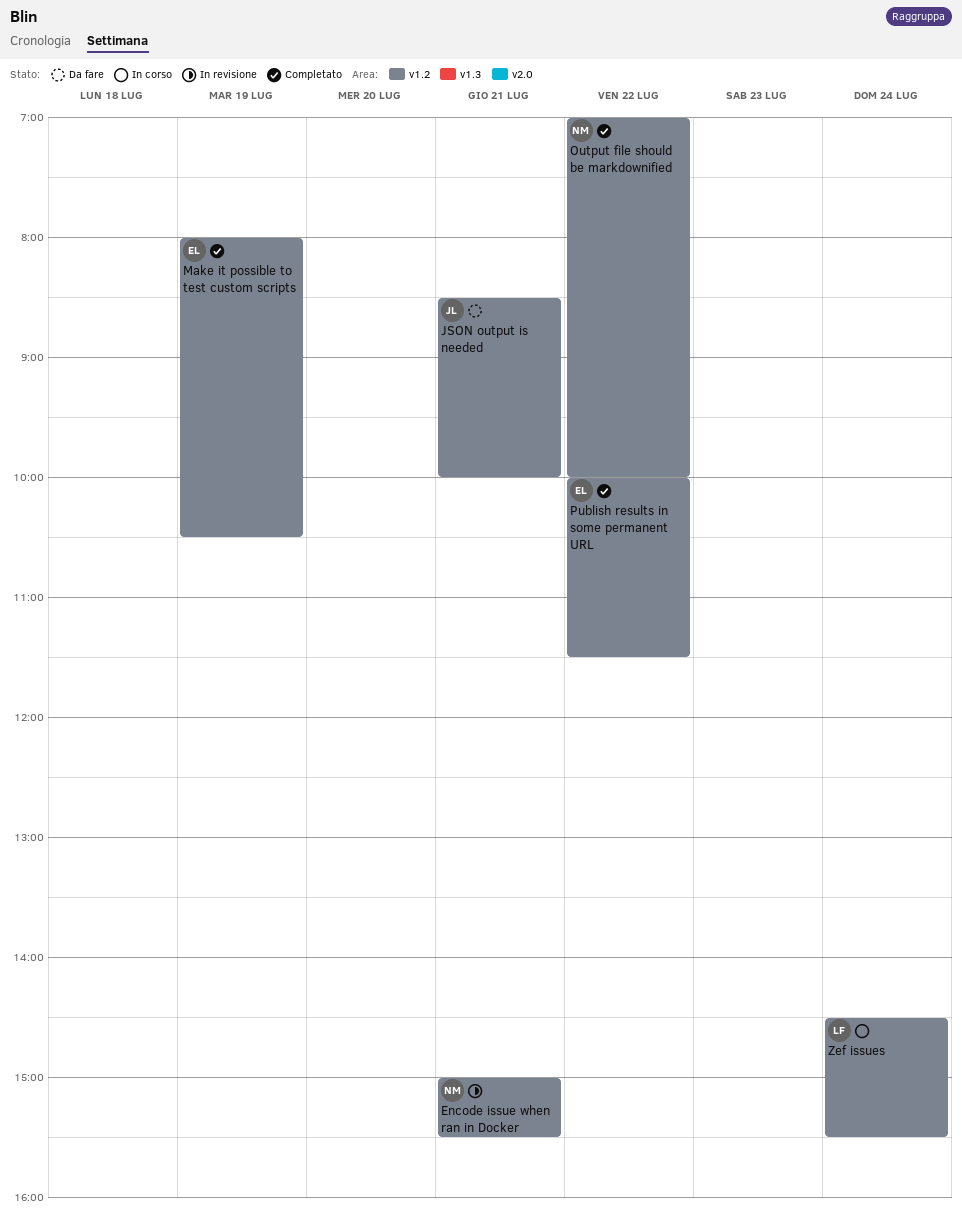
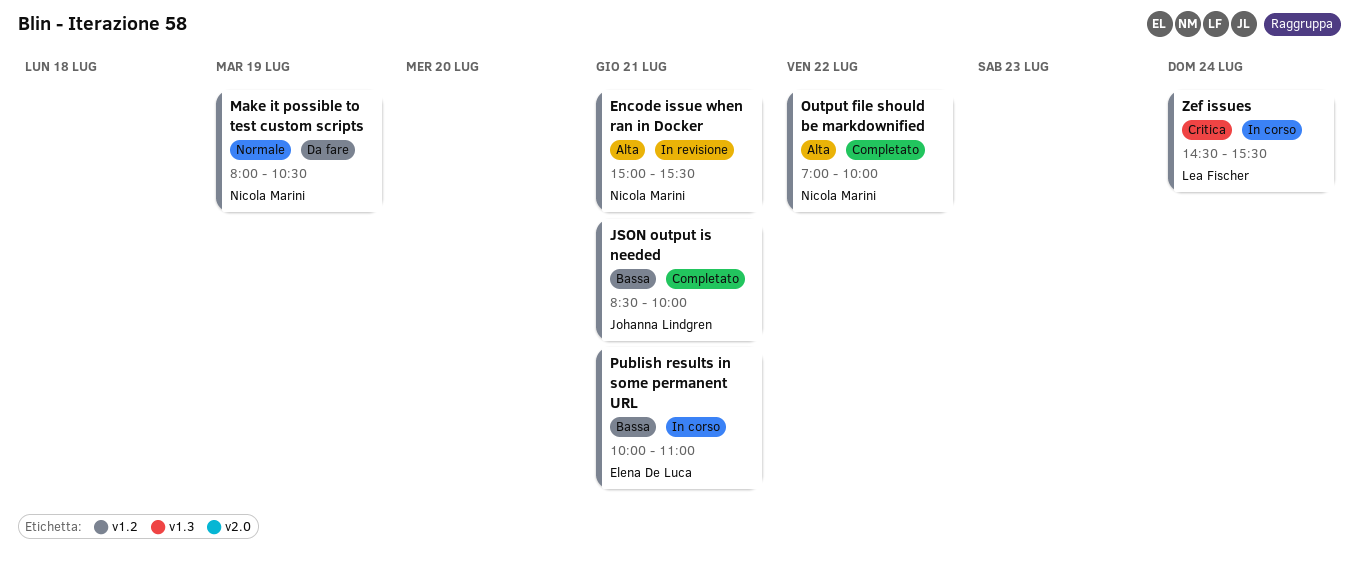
JSON output is needed, status: Da fare -> Completato
Make it possible to test custom scripts, status: Completato -> Da fare
Make it possible to test custom scripts, owner: Elena De Luca -> Nicola Marini
Publish results in some permanent URL, status: Completato -> In corso
Publish results in some permanent URL, day: Jul 22 -> Jul 21
Publish results in some permanent URL, ends: 11:30 -> 11:00

